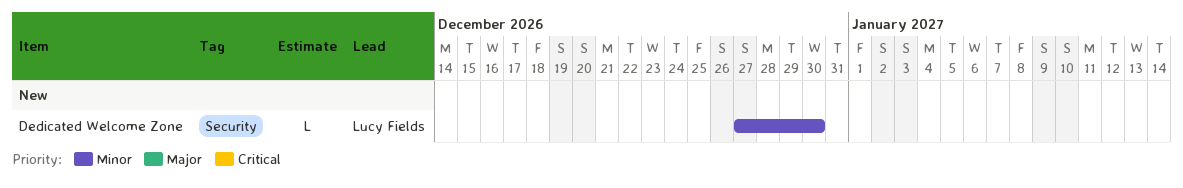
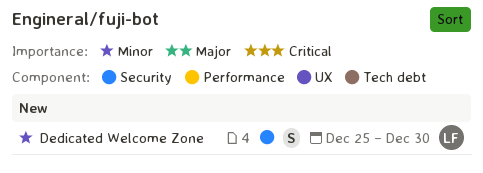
Dedicated Welcome Zone, estimate: L -> S
Dedicated Welcome Zone, start: Dec 27 -> Dec 25

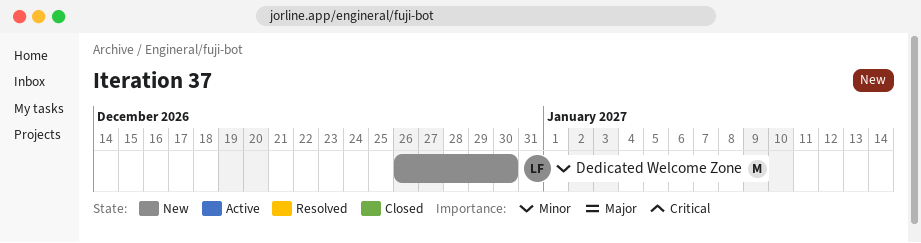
Dedicated Welcome Zone, estimate: S -> M
Dedicated Welcome Zone, start: Dec 25 -> Dec 26

